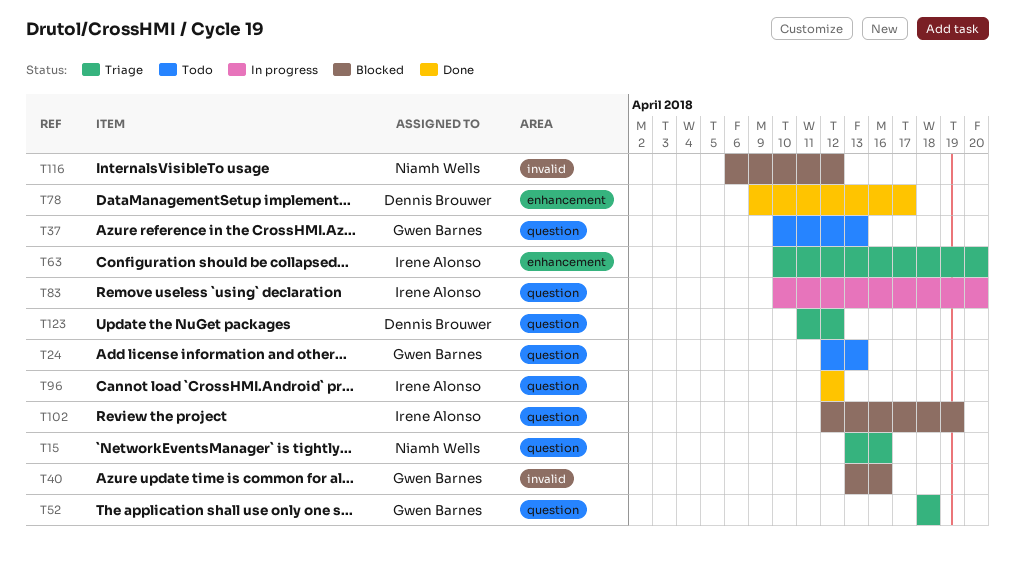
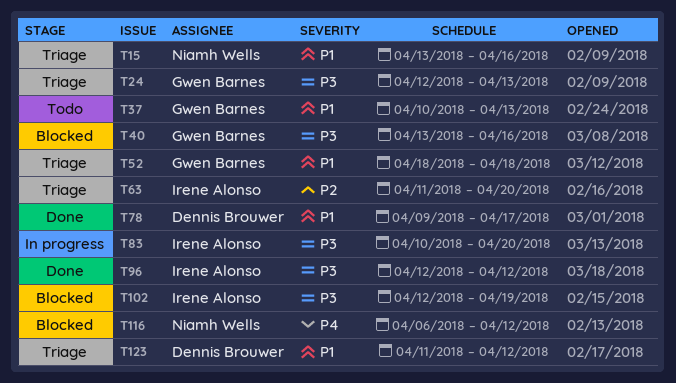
T24, status: Todo -> Triage
T63, start: Apr 10 -> Apr 11

